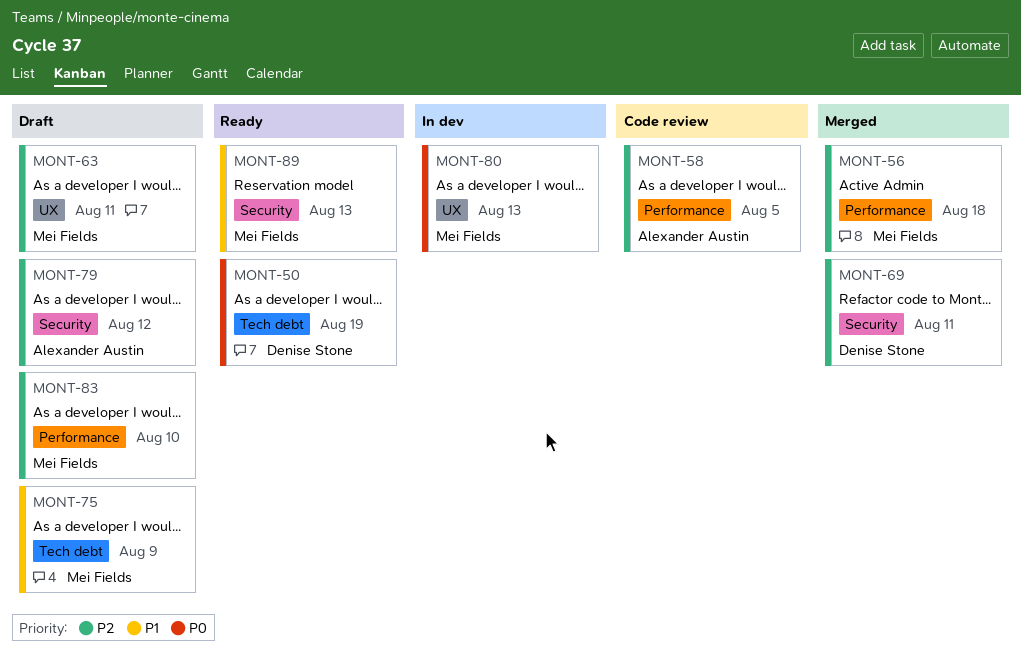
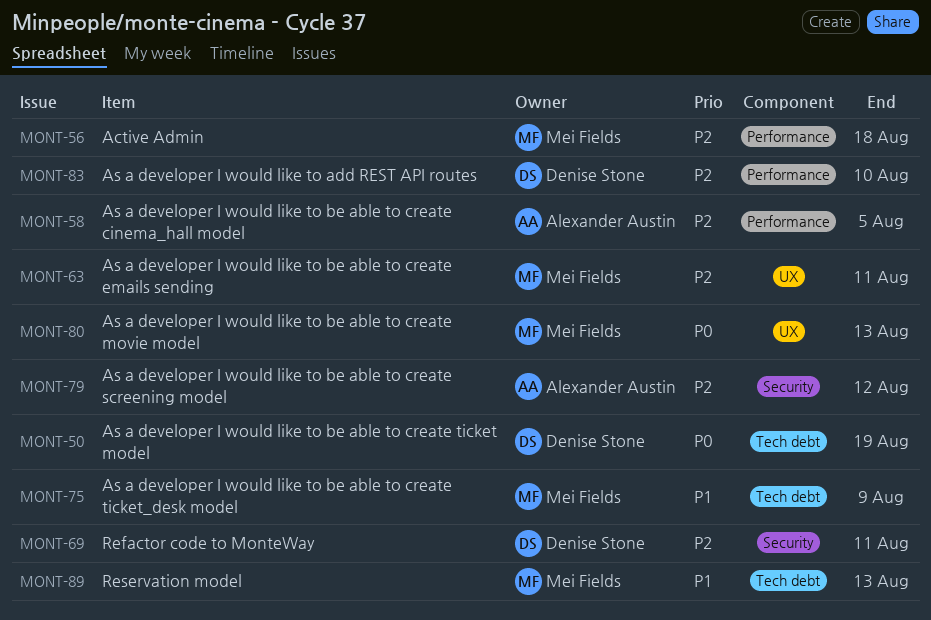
MONT-83, owner: Mei Fields -> Denise Stone
MONT-89, label: Security -> Tech debt

